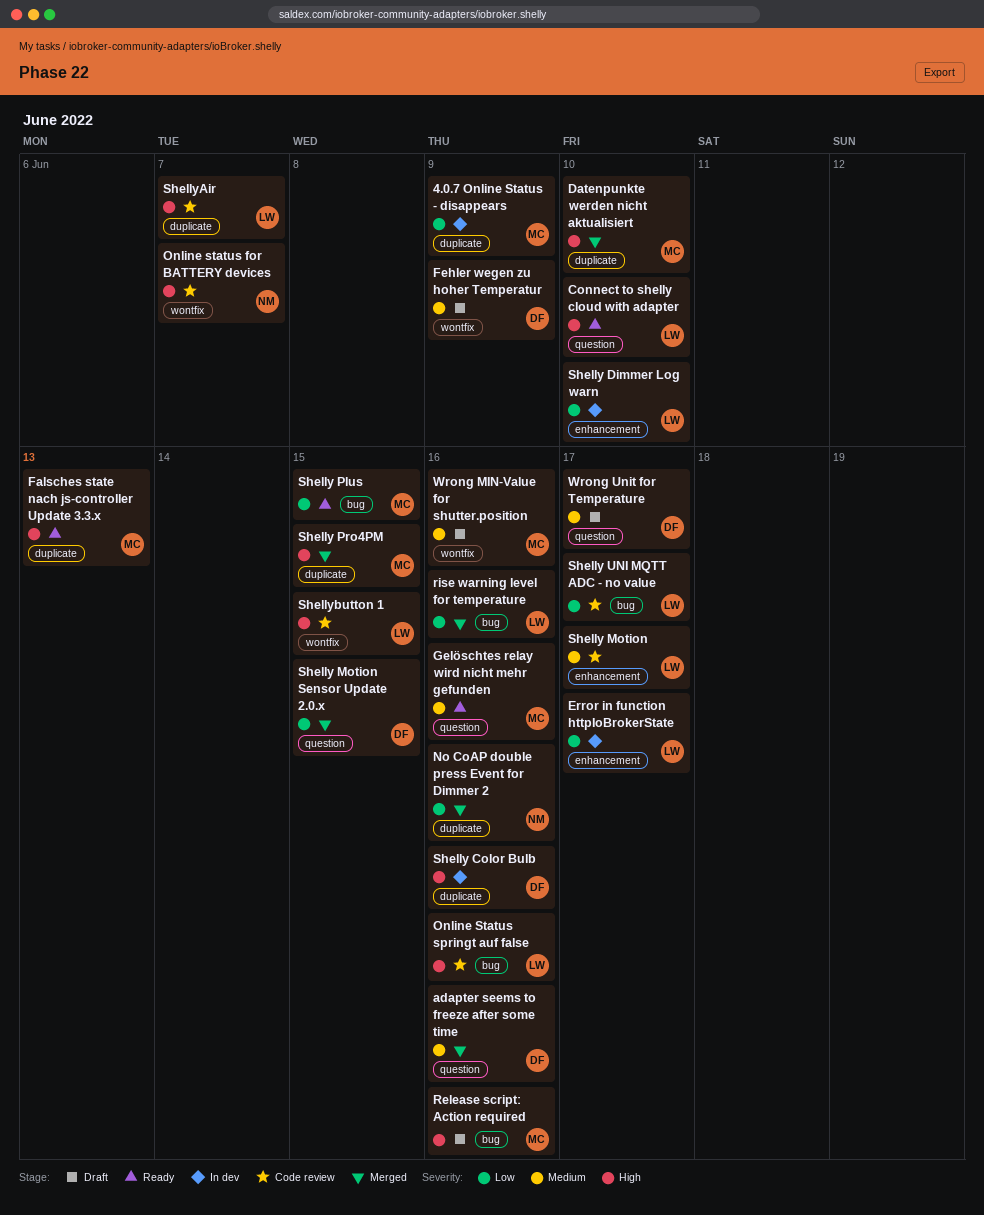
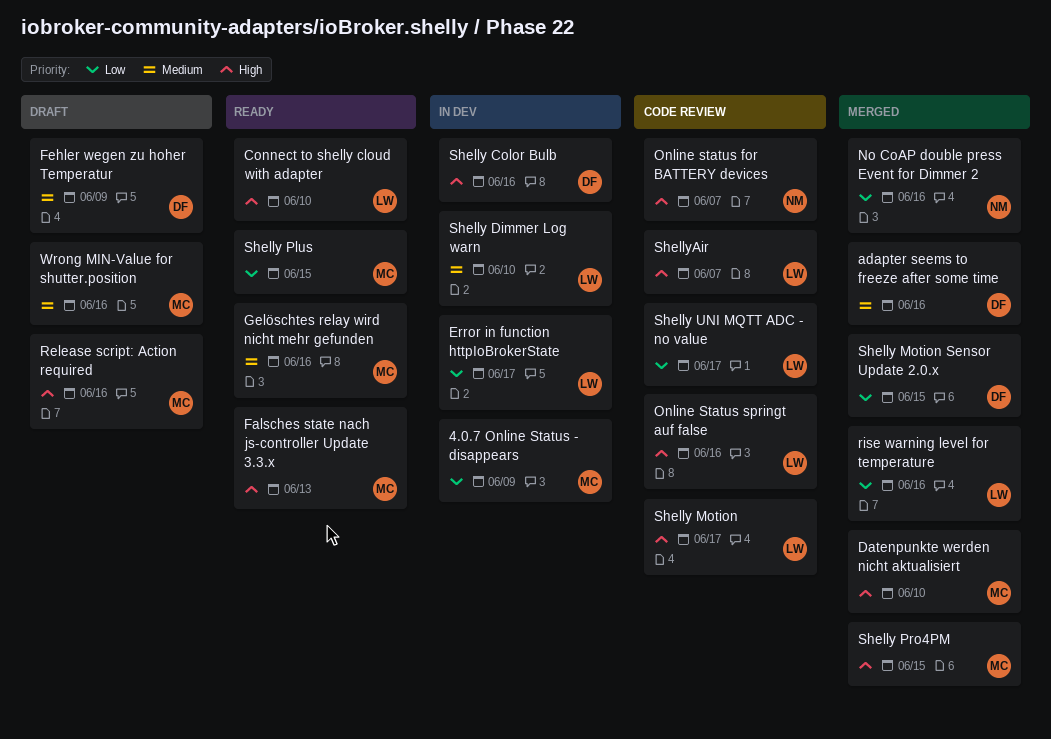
Shelly Dimmer Log warn, priority: Low -> Medium
Shelly Motion, priority: Medium -> High
Shellybutton 1: present -> none
Wrong Unit for Temperature: present -> none

